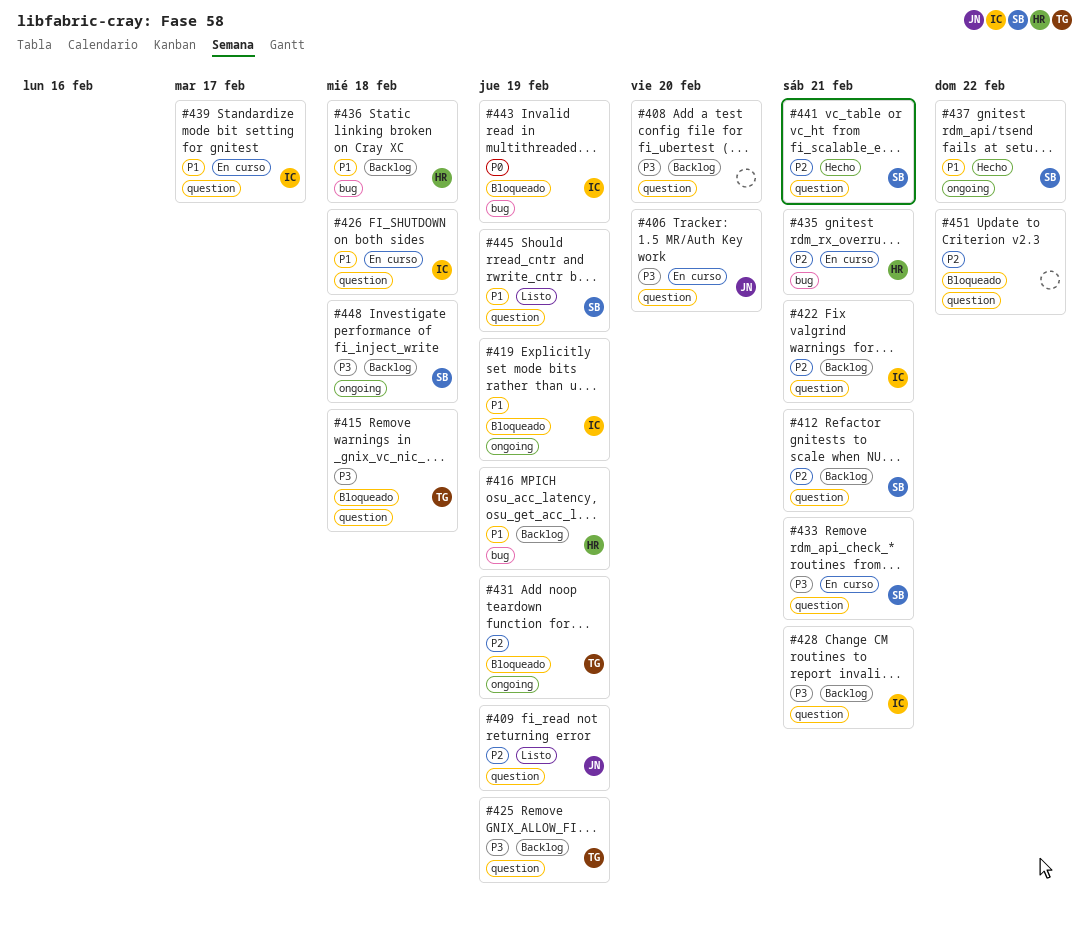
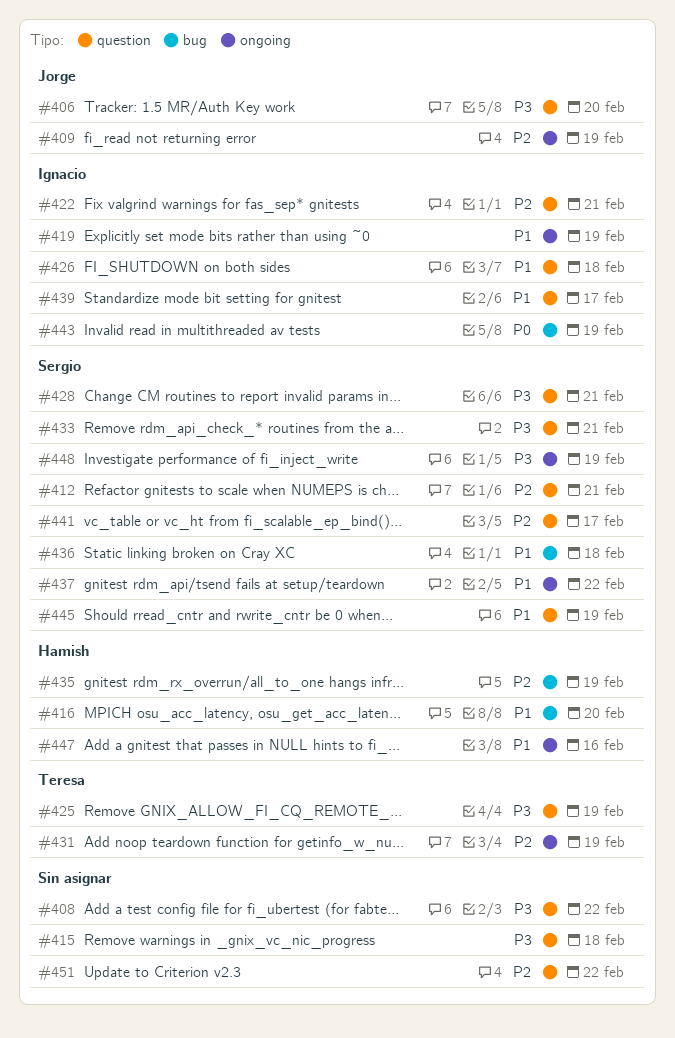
#408, due: Feb 20 -> Feb 22
#409, label: question -> ongoing
#415, owner: Teresa -> none
#416, due: Feb 19 -> Feb 20
#428, owner: Ignacio -> Sergio
#435, due: Feb 21 -> Feb 19
#436, owner: Hamish -> Sergio
#441, due: Feb 21 -> Feb 17
#447: none -> present
#448, due: Feb 18 -> Feb 19

